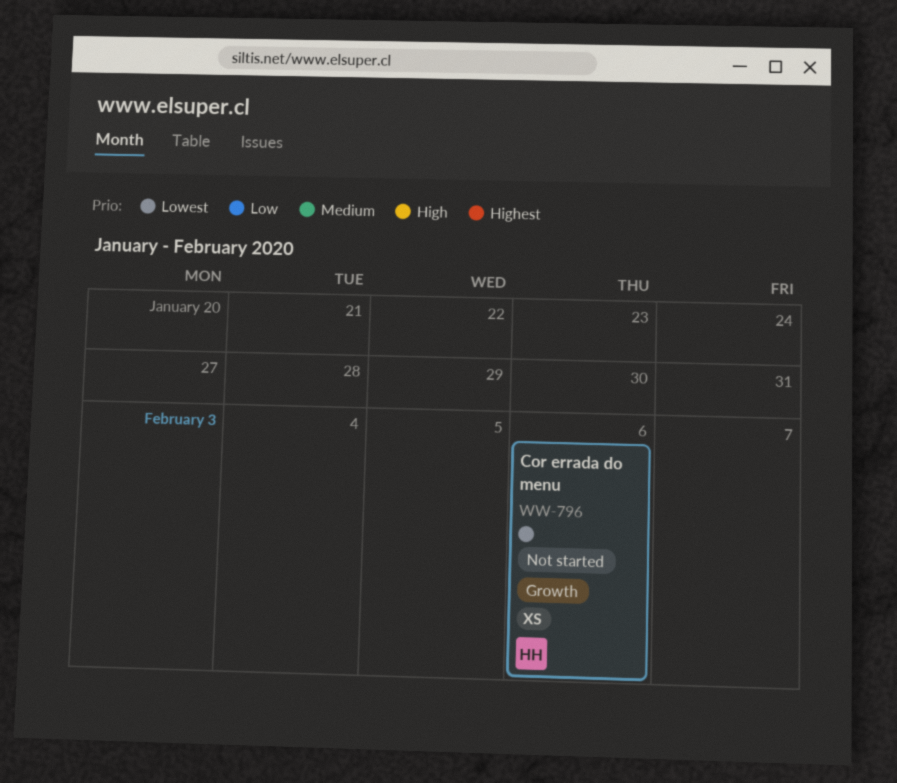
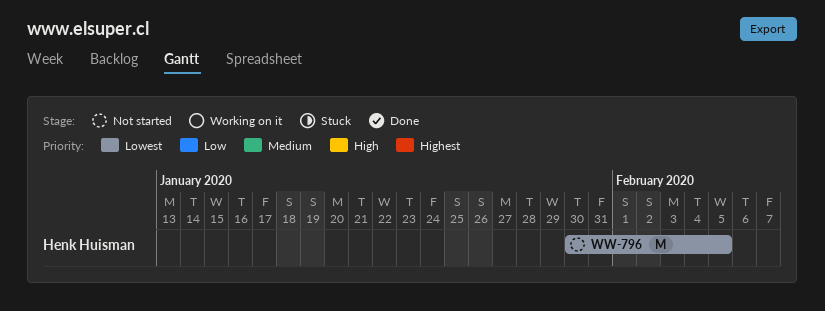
WW-796, estimate: XS -> M
WW-796, due: Feb 6 -> Feb 5

